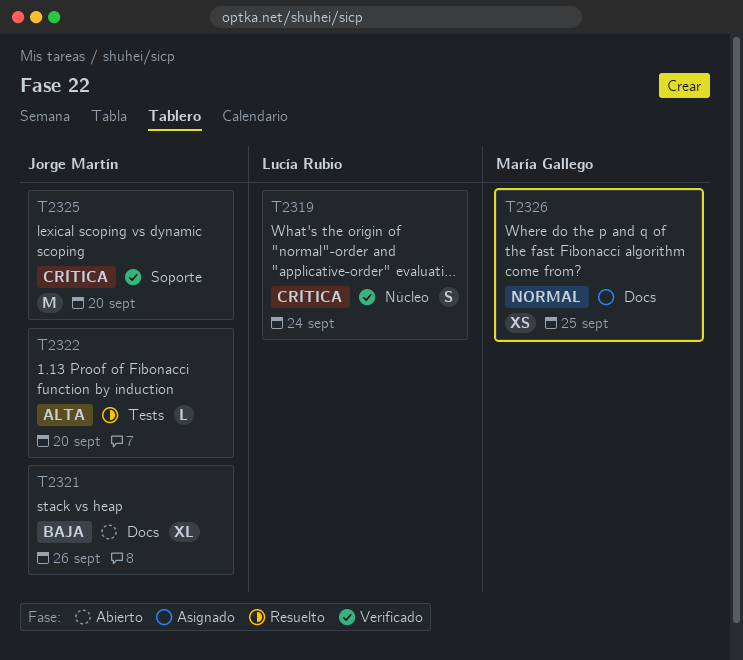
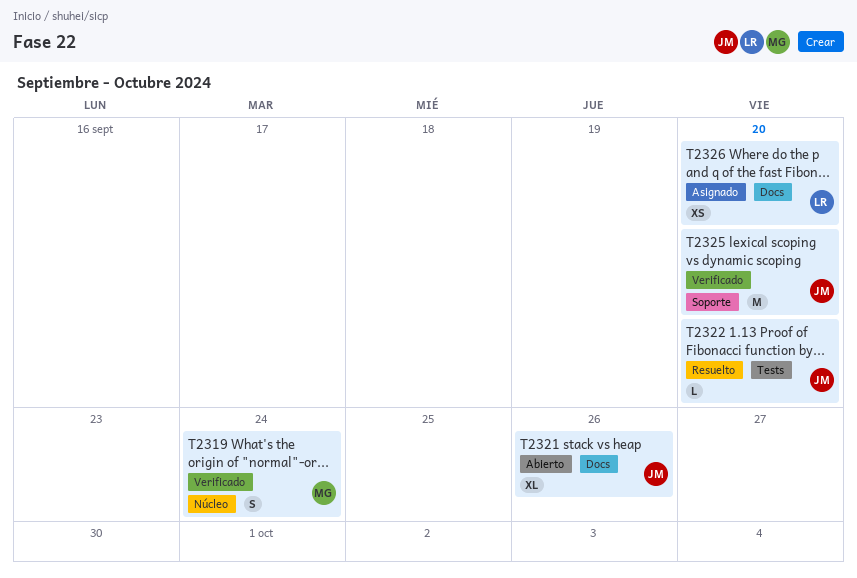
T2319, owner: Lucía Rubio -> María Gallego
T2326, owner: María Gallego -> Lucía Rubio
T2326, due: Sep 25 -> Sep 20

